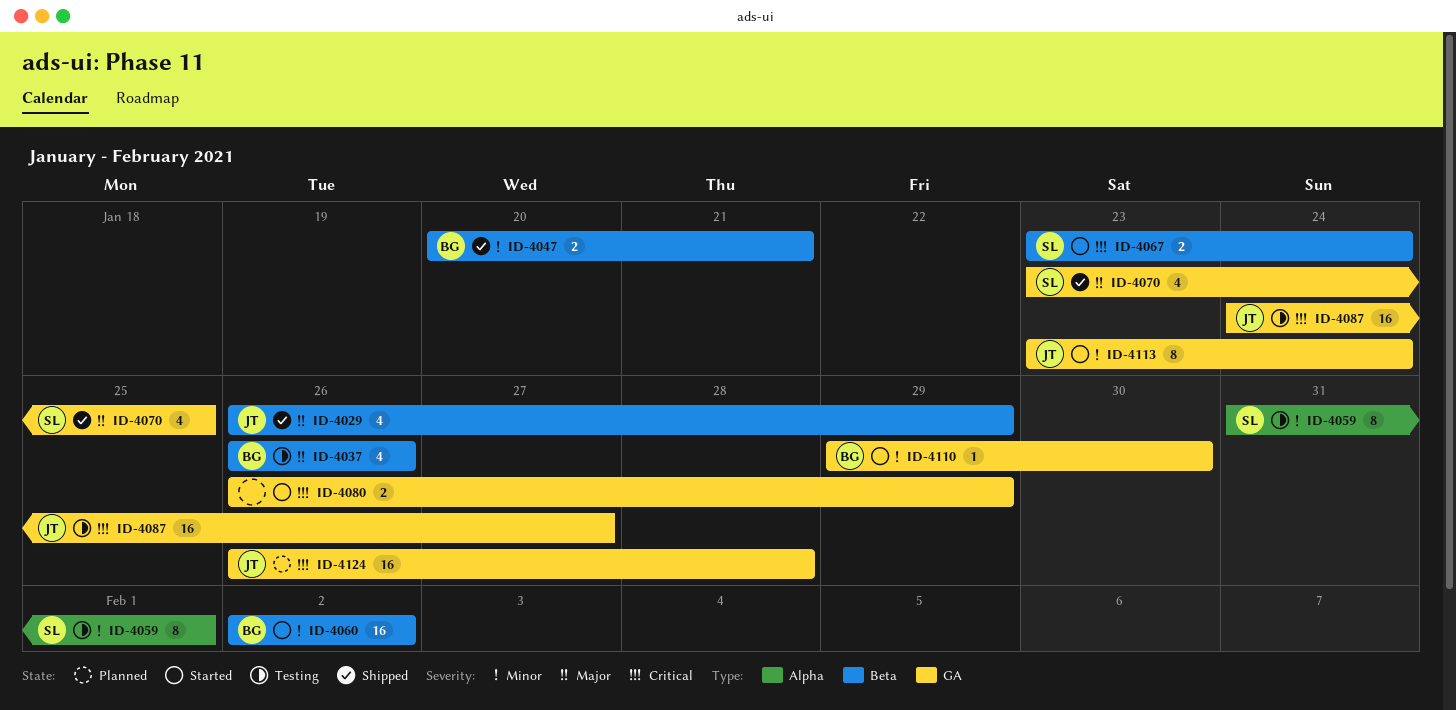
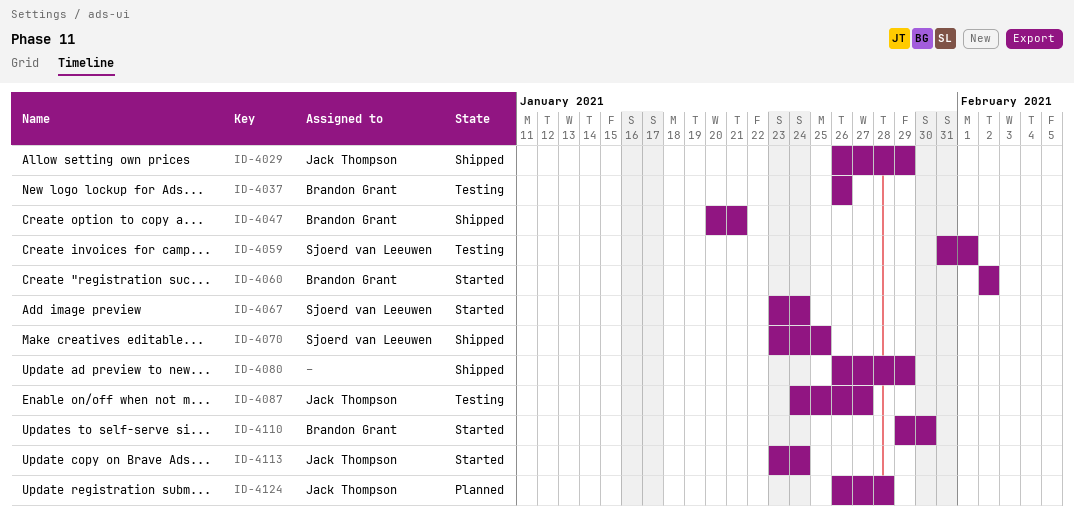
ID-4080, status: Started -> Shipped

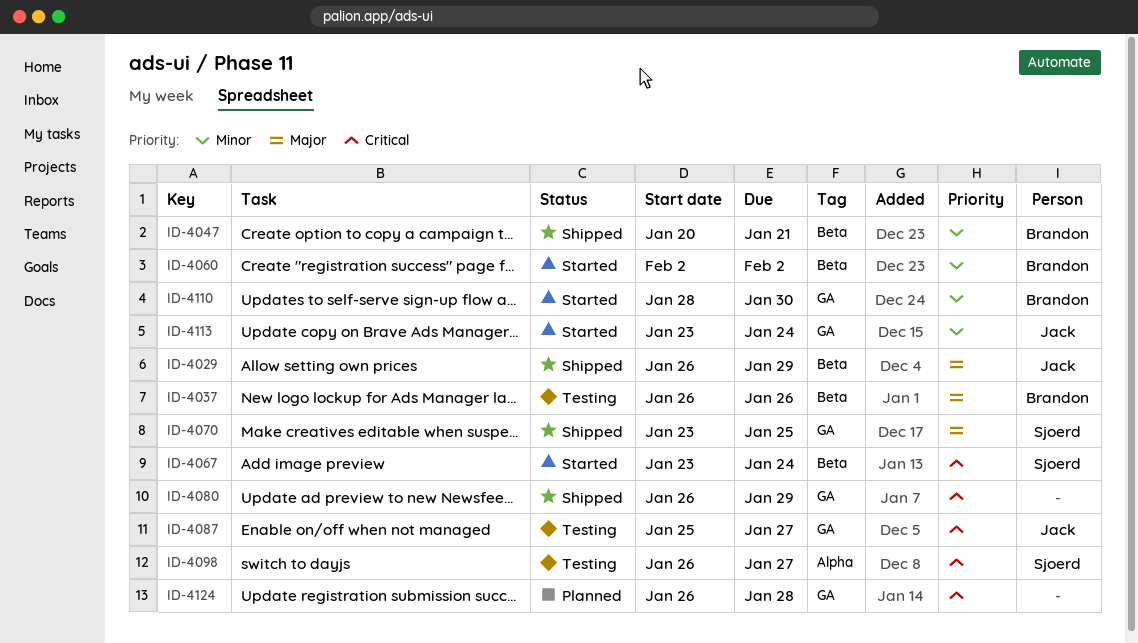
ID-4059: present -> none
ID-4087, start: Jan 24 -> Jan 25
ID-4098: none -> present
ID-4110, start: Jan 29 -> Jan 28
ID-4124, owner: Jack Thompson -> none

